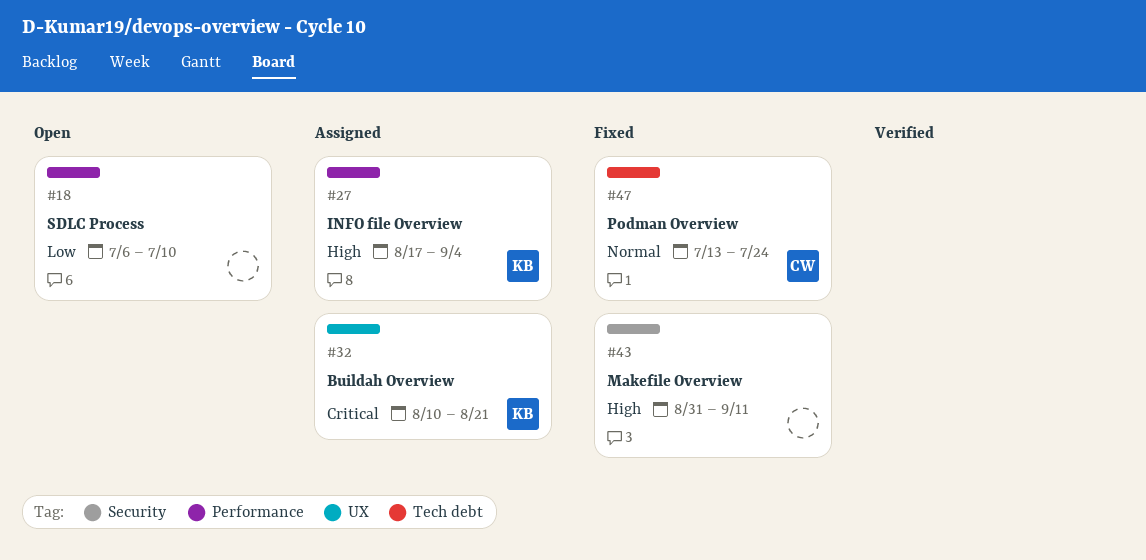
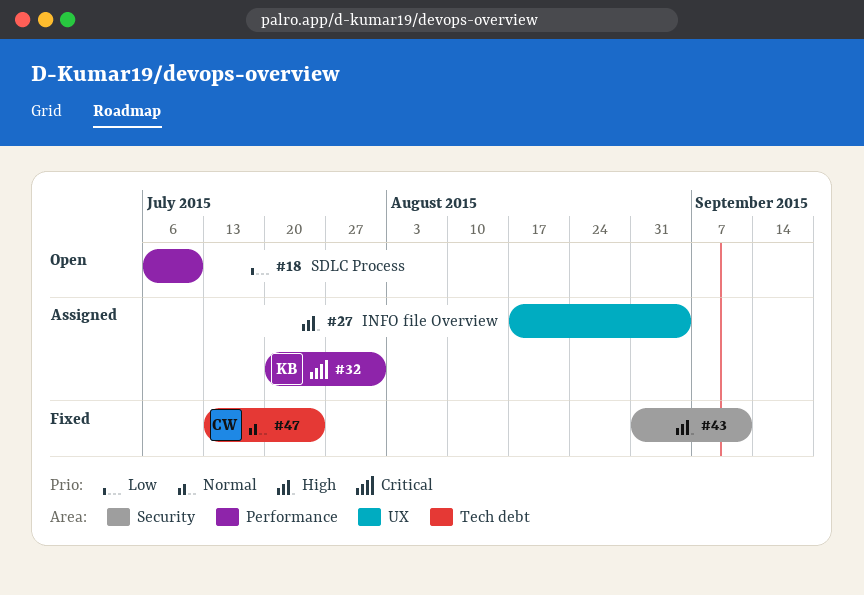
#27, owner: KB -> none
#27, label: Performance -> UX
#32, label: UX -> Performance
#32, start: Aug 10 -> Jul 20
#32, due: Aug 21 -> Jul 31

